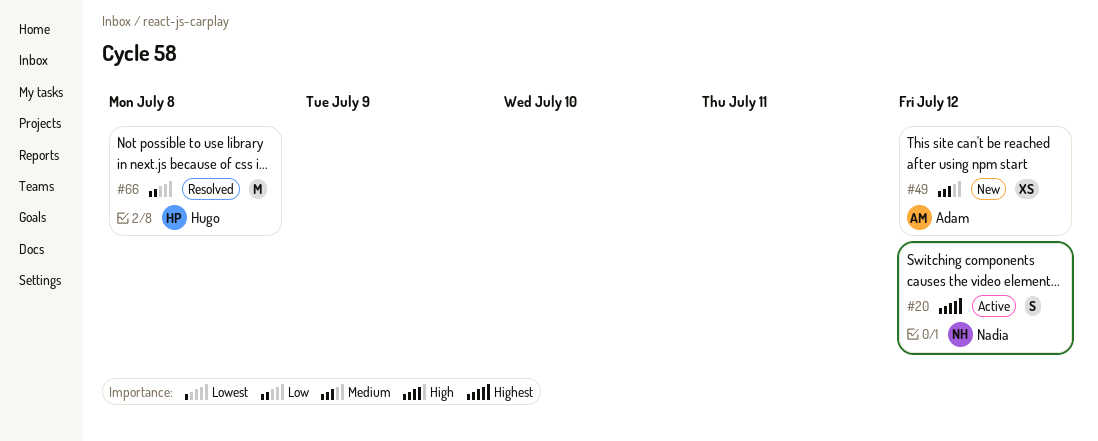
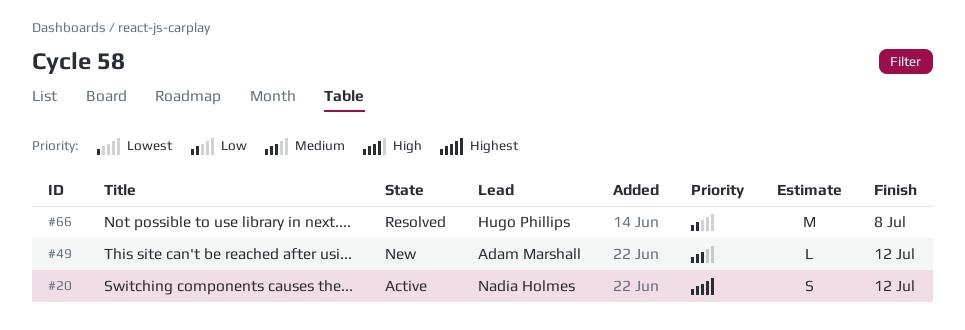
#49, estimate: XS -> L

